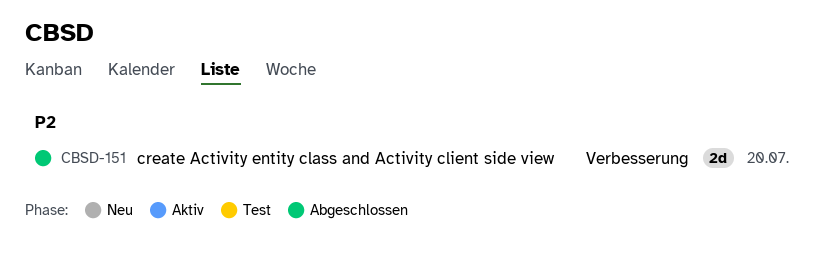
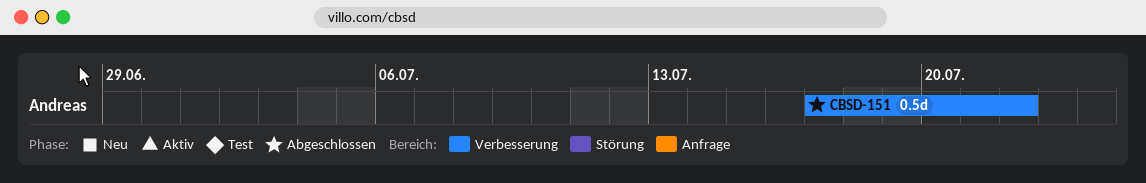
CBSD-151, estimate: 2d -> 0.5d
CBSD-151, due: Jul 20 -> Jul 22

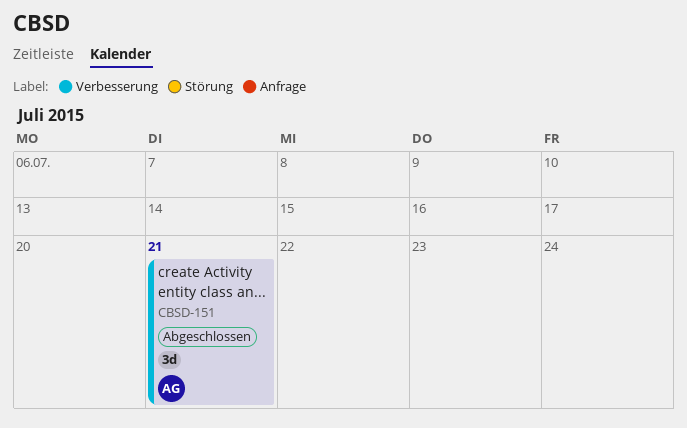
CBSD-151, estimate: 0.5d -> 3d
CBSD-151, due: Jul 22 -> Jul 21

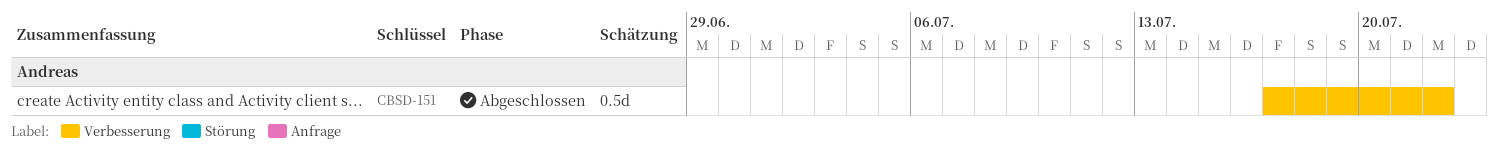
CBSD-151, estimate: 3d -> 0.5d
CBSD-151, due: Jul 21 -> Jul 22

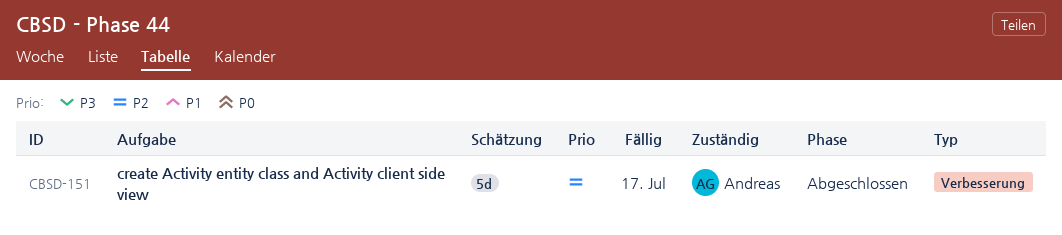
CBSD-151, estimate: 0.5d -> 5d
CBSD-151, due: Jul 22 -> Jul 17

